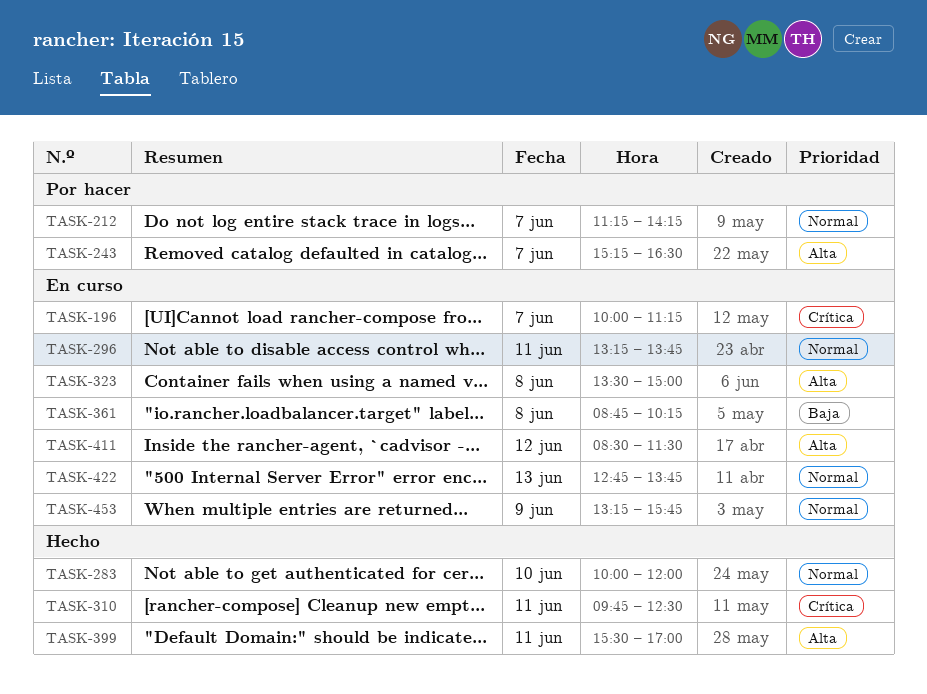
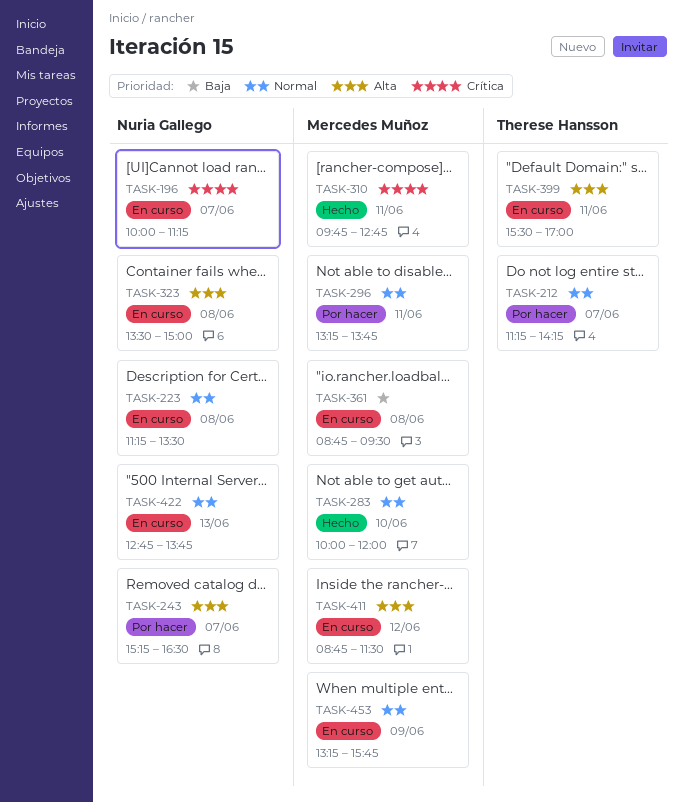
TASK-223: none -> present
TASK-296, status: En curso -> Por hacer
TASK-310, ends: 12:30 -> 12:45
TASK-361, ends: 10:15 -> 09:30
TASK-399, status: Hecho -> En curso
TASK-411, begins: 08:30 -> 08:45

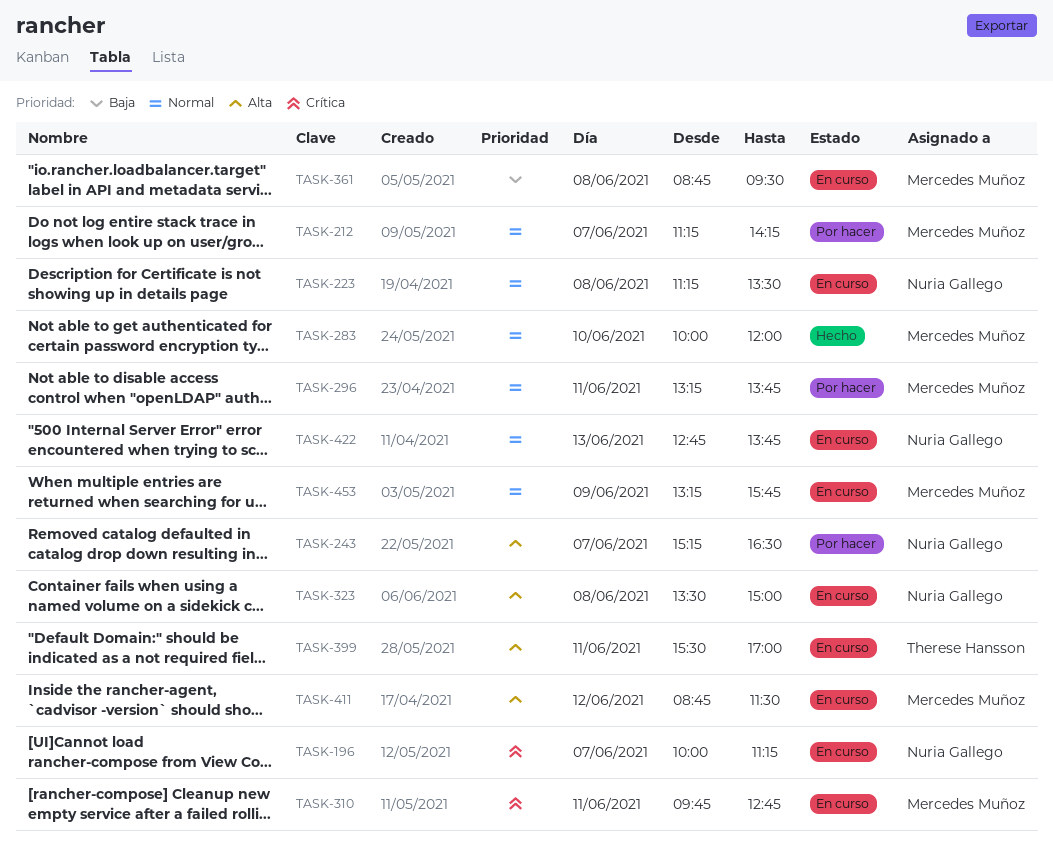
TASK-212, owner: Therese Hansson -> Mercedes Muñoz
TASK-310, status: Hecho -> En curso

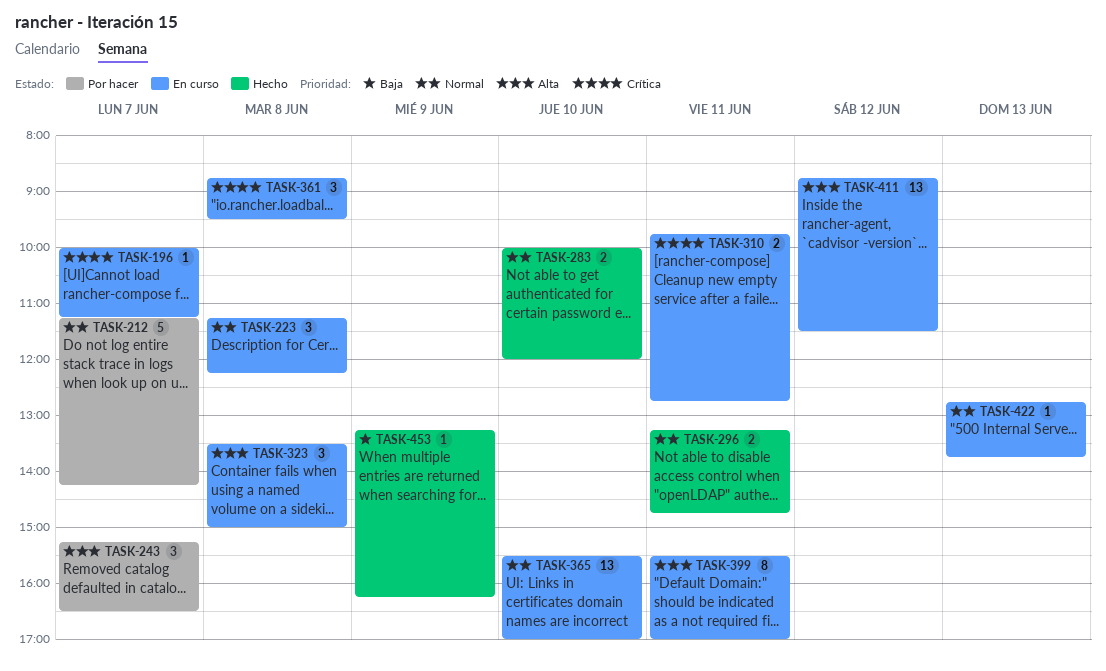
TASK-223, ends: 13:30 -> 12:15
TASK-296, status: Por hacer -> Hecho
TASK-296, ends: 13:45 -> 14:45
TASK-361, priority: Baja -> Crítica
TASK-365: none -> present
TASK-453, status: En curso -> Hecho
TASK-453, priority: Normal -> Baja
TASK-453, ends: 15:45 -> 16:15

